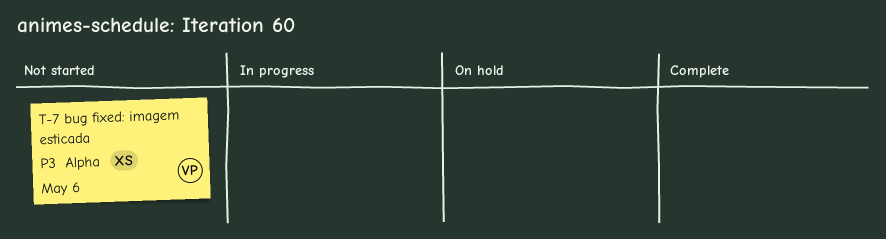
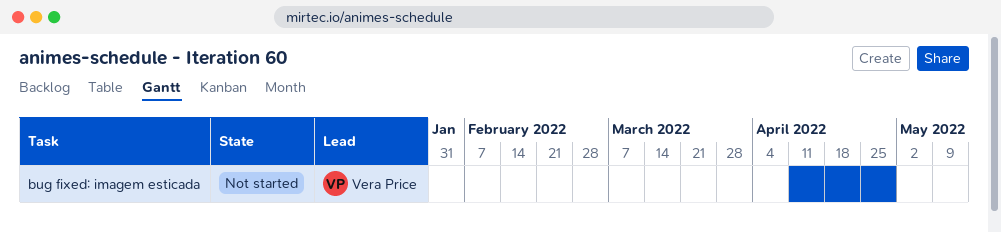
bug fixed: imagem esticada, due: May 6 -> Apr 29

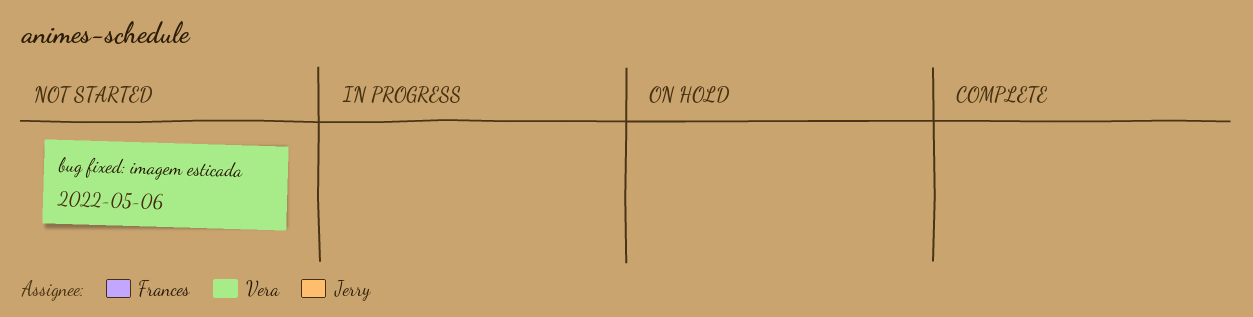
bug fixed: imagem esticada, due: Apr 29 -> May 6

